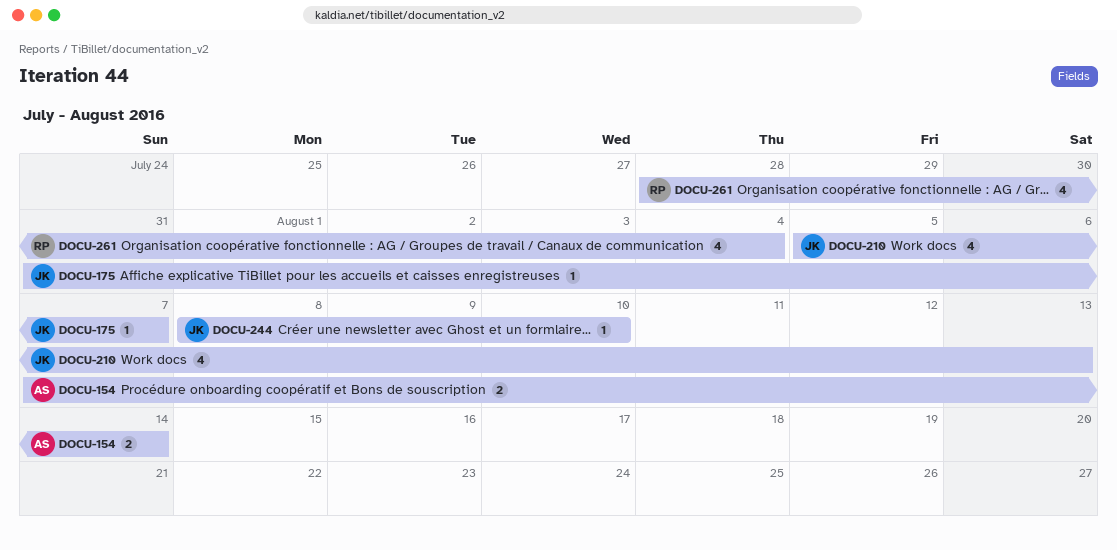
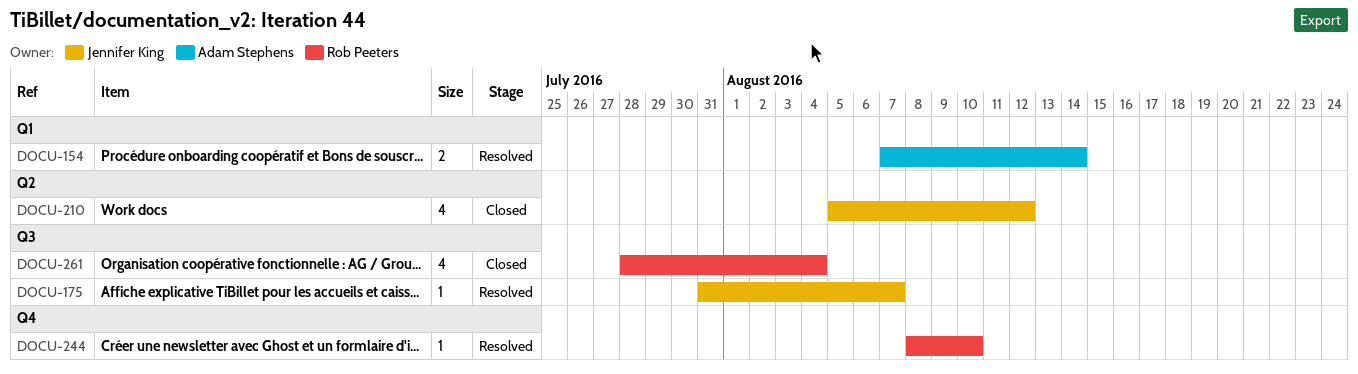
DOCU-210, due: Aug 13 -> Aug 12
DOCU-244, owner: Jennifer King -> Rob Peeters

